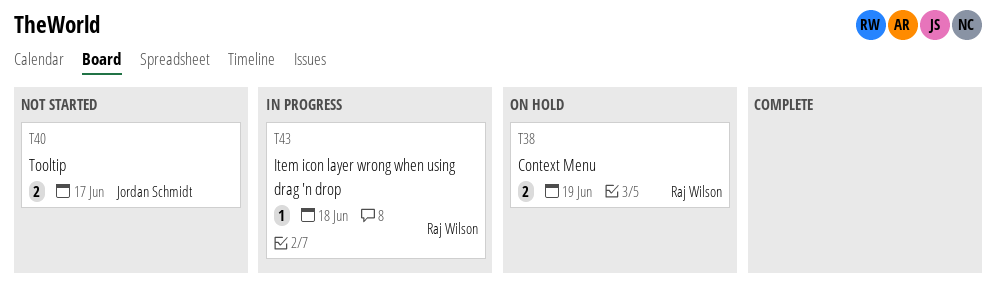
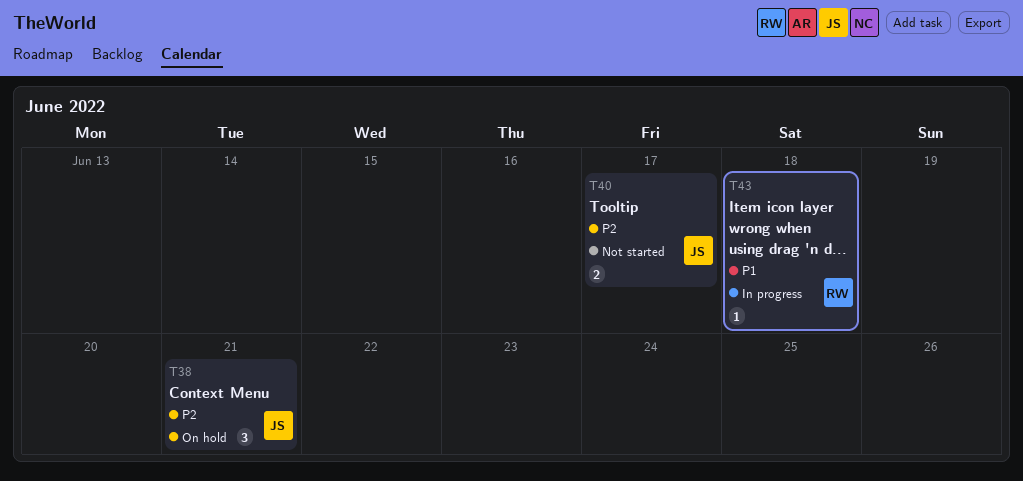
T38, owner: Raj Wilson -> Jordan Schmidt
T38, estimate: 2 -> 3
T38, due: Jun 19 -> Jun 21

